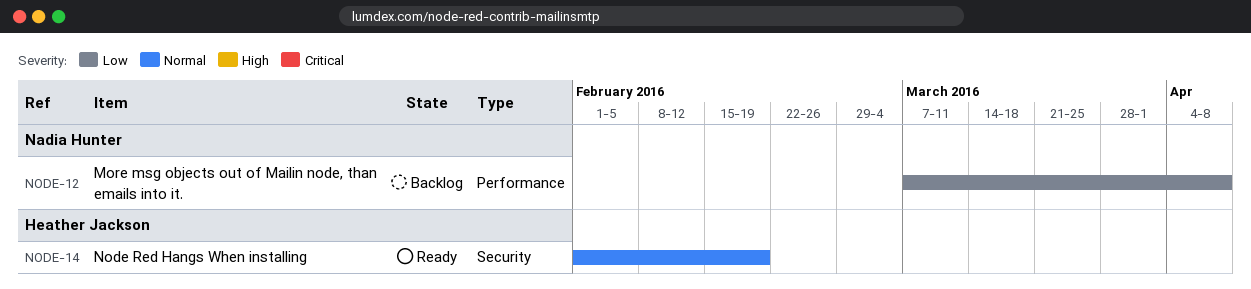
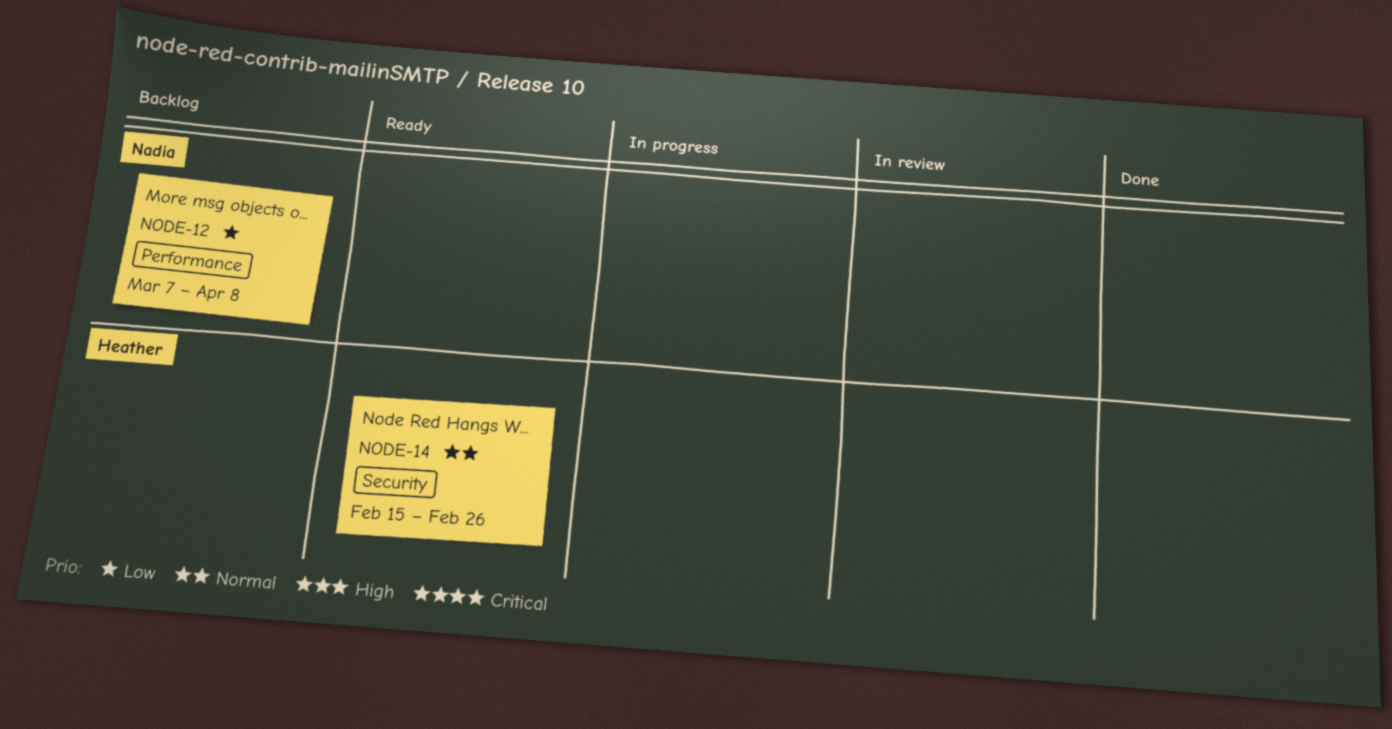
NODE-14, start: Feb 1 -> Feb 15
NODE-14, due: Feb 19 -> Feb 26

